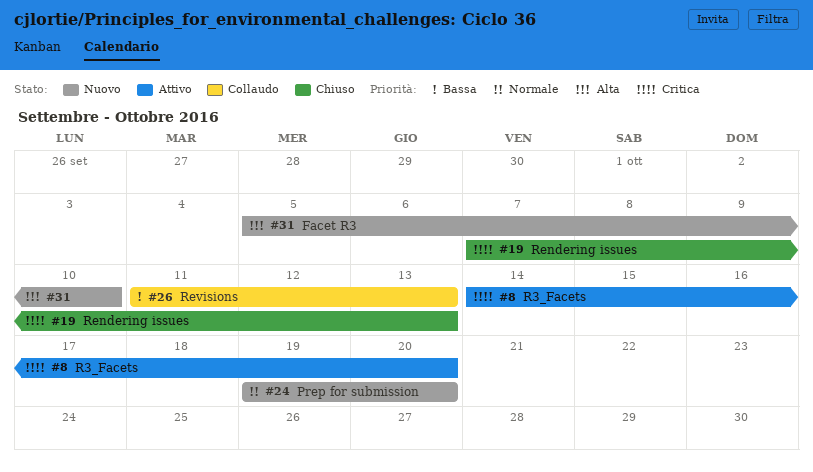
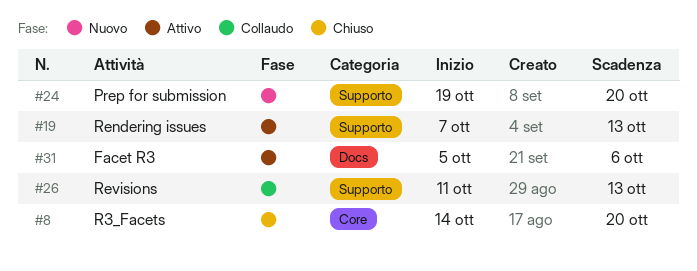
#8, status: Attivo -> Chiuso
#19, status: Chiuso -> Attivo
#31, status: Nuovo -> Attivo
#31, due: Oct 10 -> Oct 6

